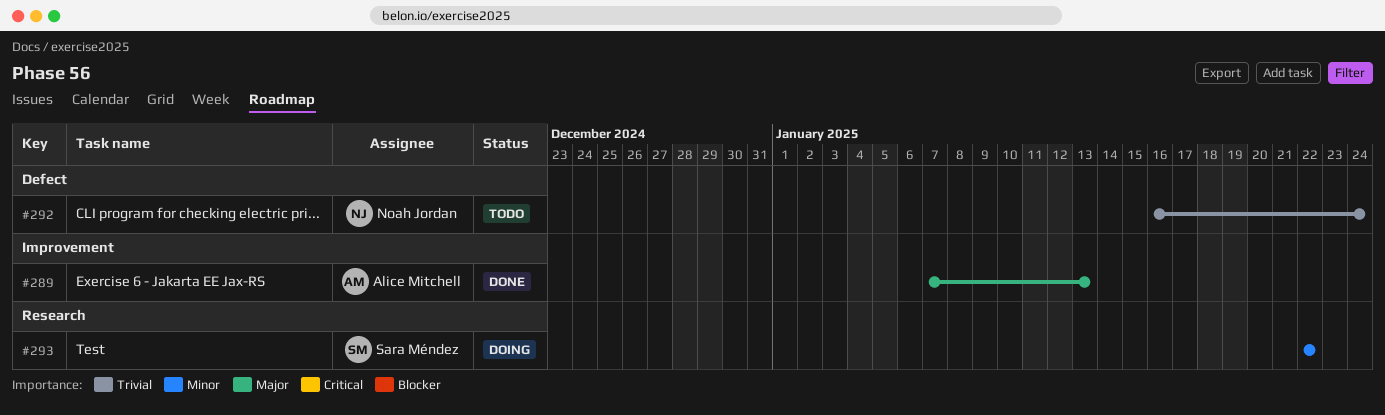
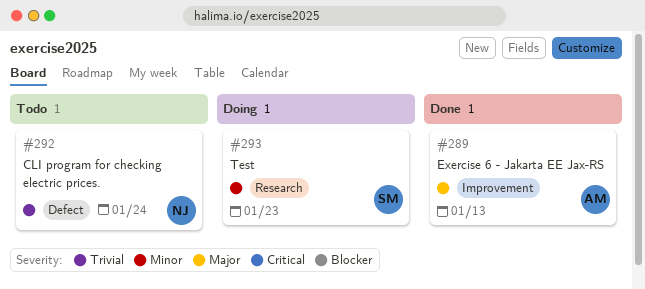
#293, due: Jan 22 -> Jan 23

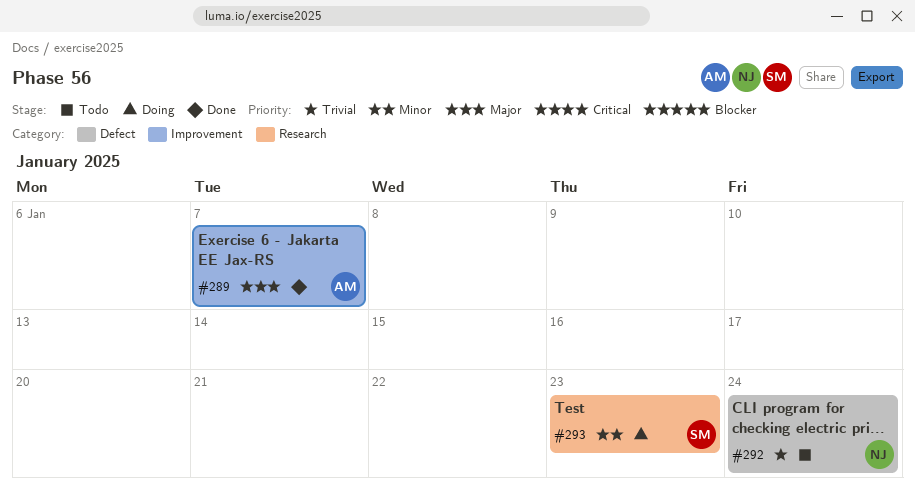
#289, due: Jan 13 -> Jan 7

